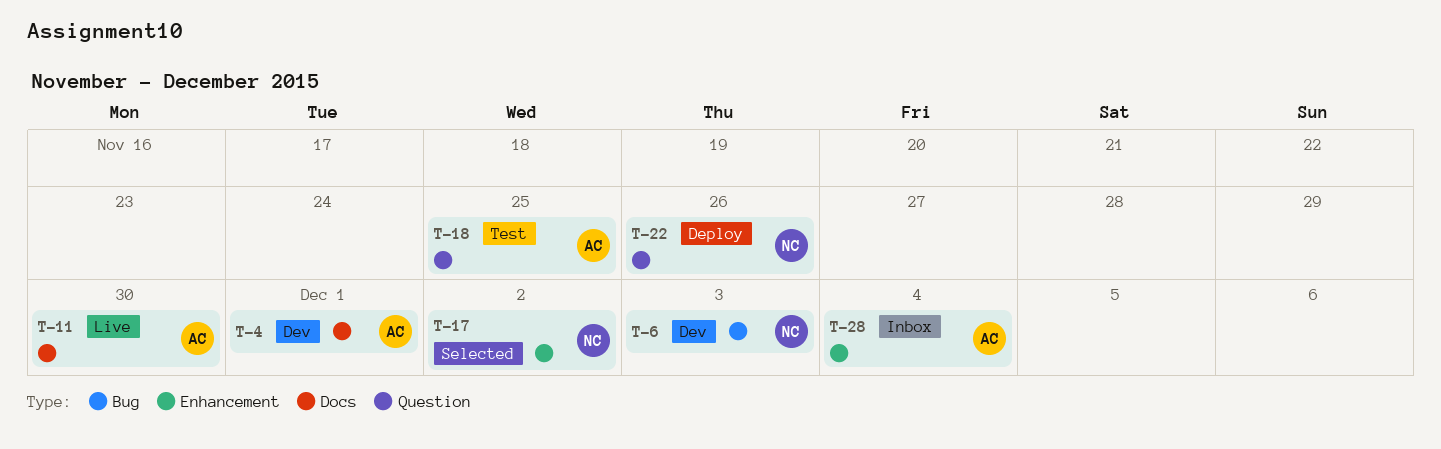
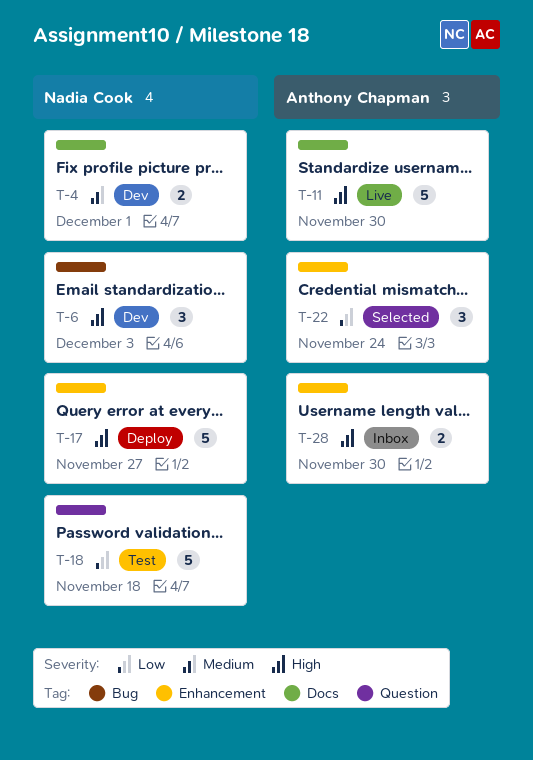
T-4, owner: Anthony Chapman -> Nadia Cook
T-17, status: Selected -> Deploy
T-17, due: Dec 2 -> Nov 27
T-18, owner: Anthony Chapman -> Nadia Cook
T-18, due: Nov 25 -> Nov 18
T-22, status: Deploy -> Selected
T-22, owner: Nadia Cook -> Anthony Chapman
T-22, label: Question -> Enhancement
T-22, due: Nov 26 -> Nov 24
T-28, due: Dec 4 -> Nov 30

